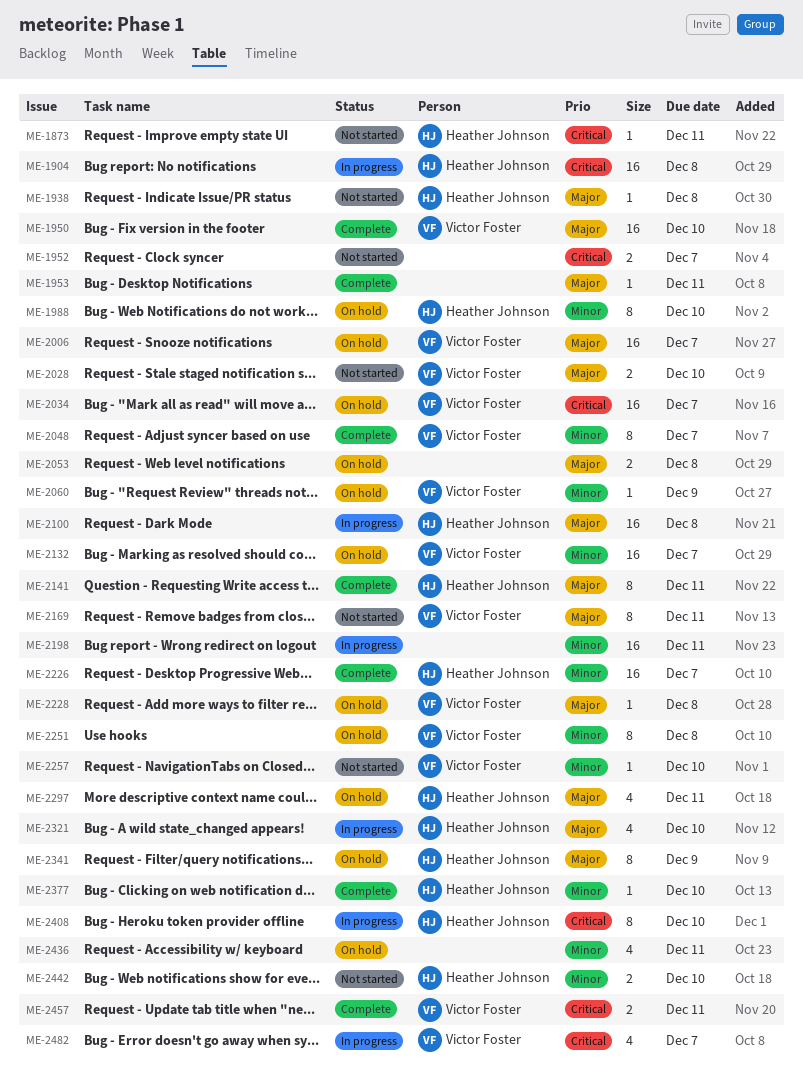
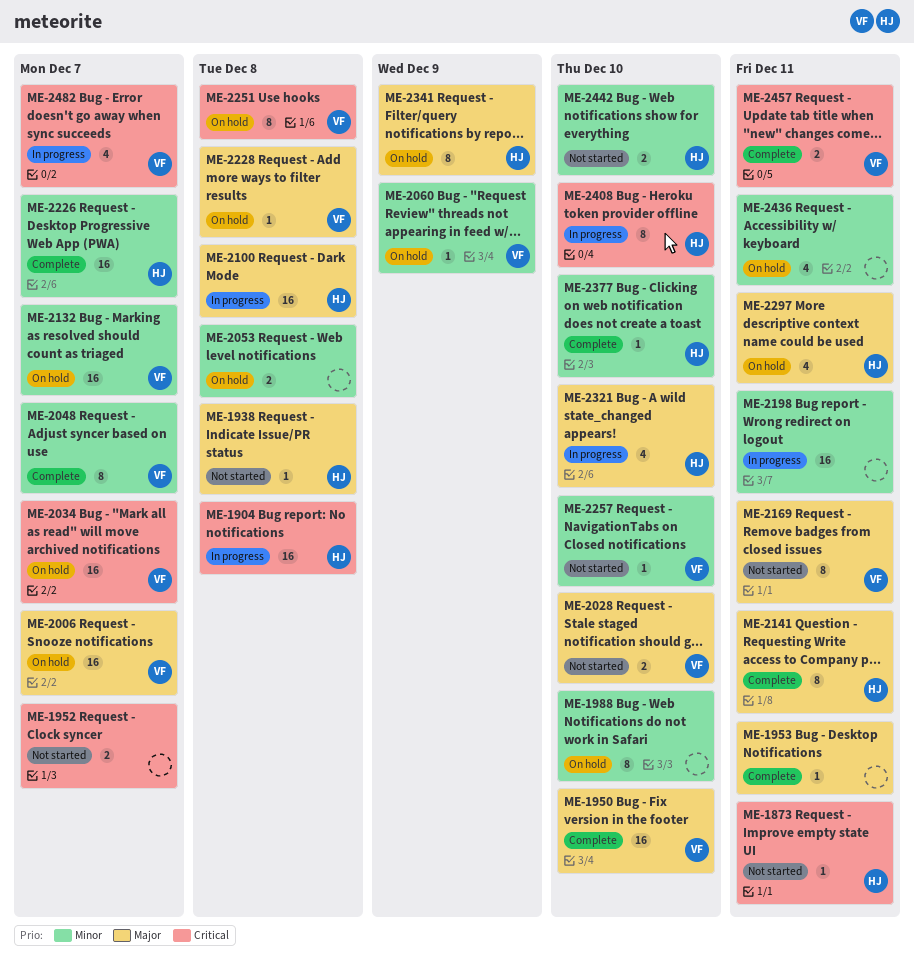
ME-1988, owner: Heather Johnson -> none
ME-2053, priority: Major -> Minor
ME-2251, priority: Minor -> Critical

